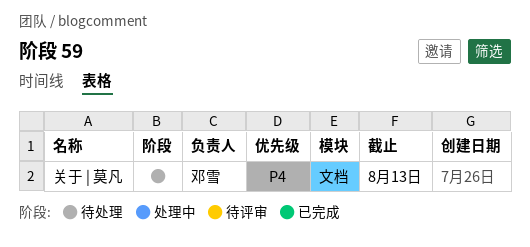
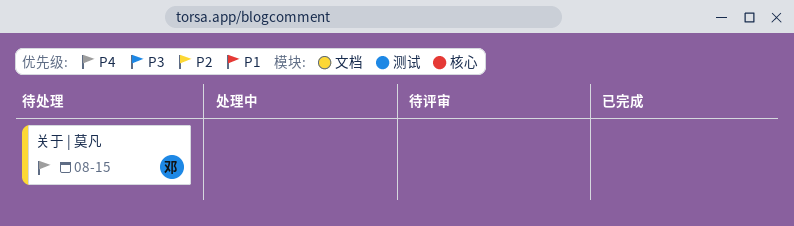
关于 | 莫凡, due: Aug 13 -> Aug 15

